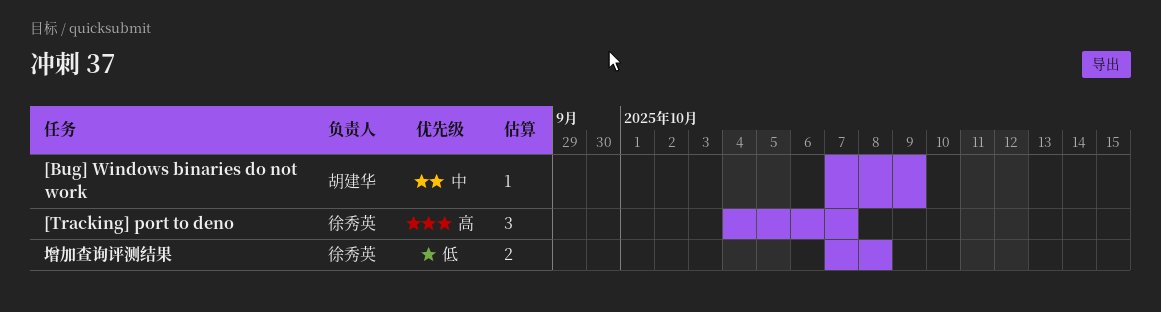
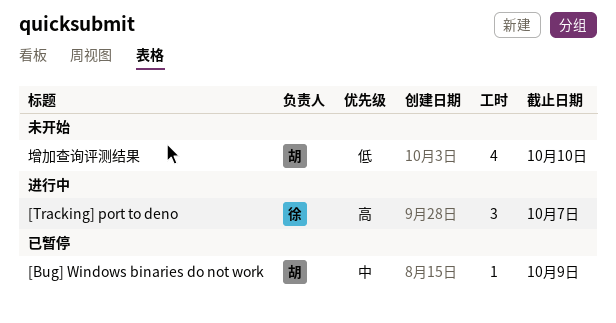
增加查询评测结果, owner: 徐秀英 -> 胡建华
增加查询评测结果, estimate: 2 -> 4
增加查询评测结果, due: Oct 8 -> Oct 10

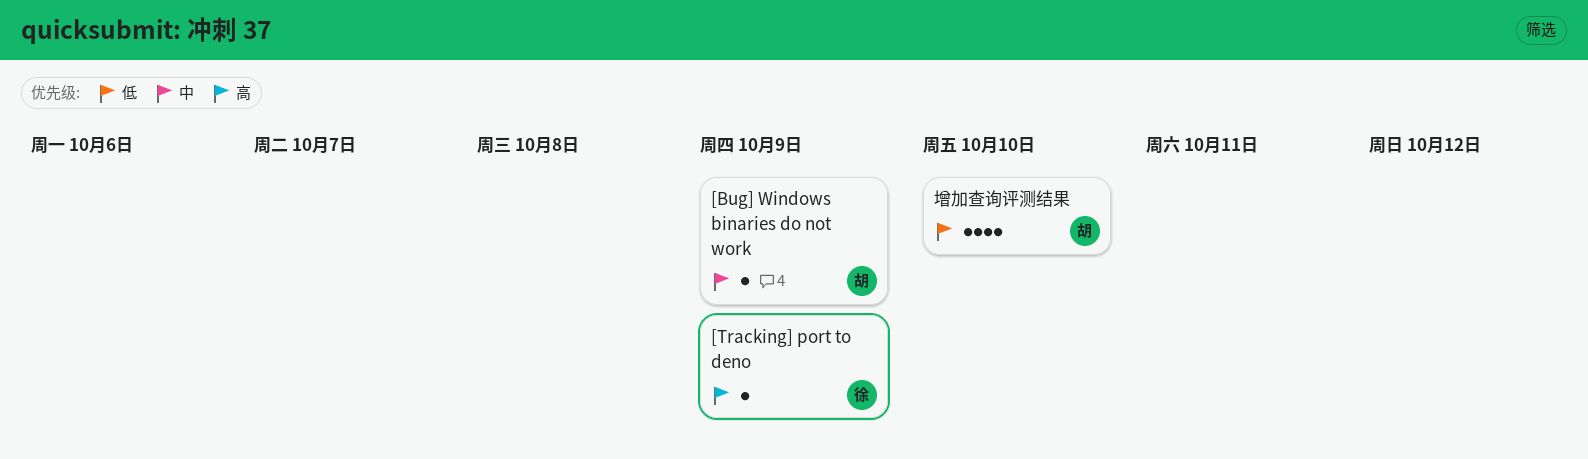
[Tracking] port to deno, estimate: 3 -> 1
[Tracking] port to deno, due: Oct 7 -> Oct 9

